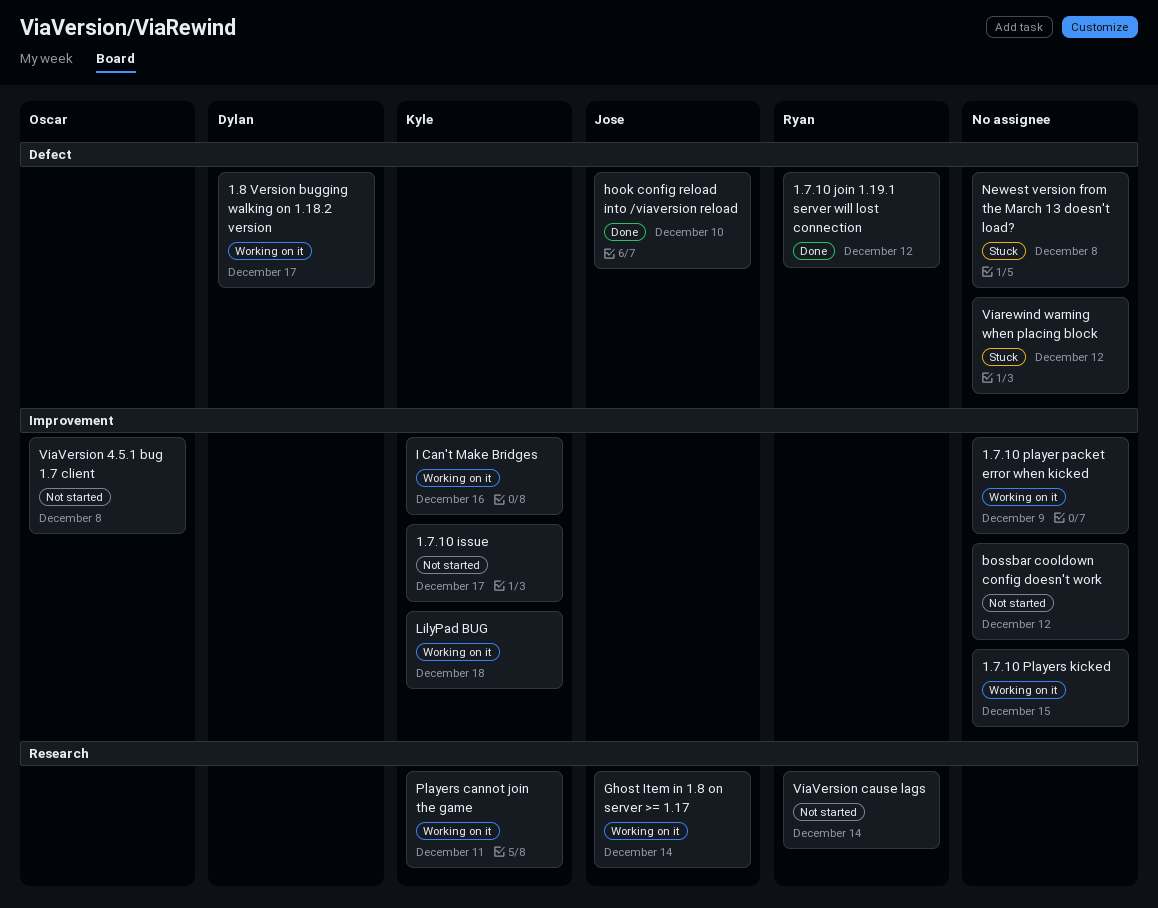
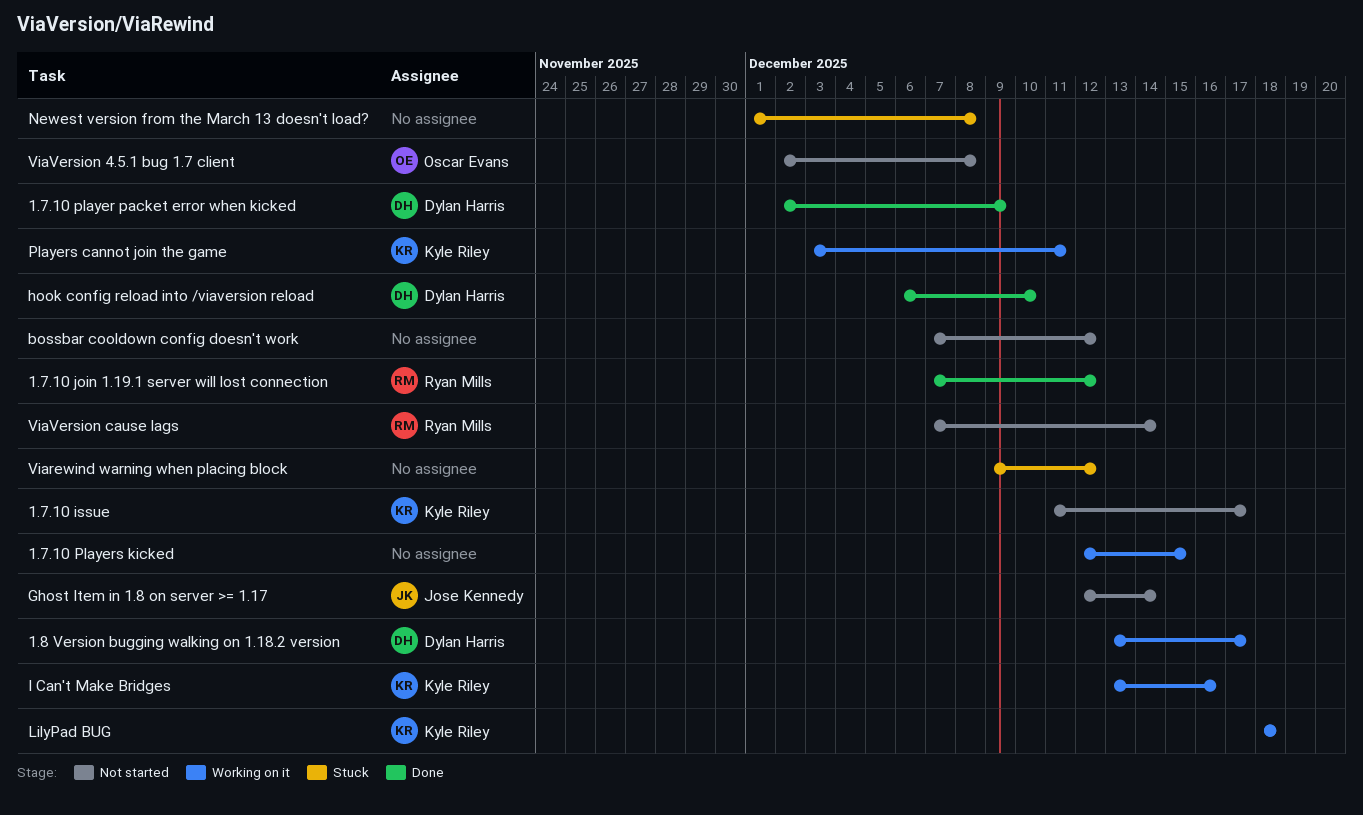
1.7.10 player packet error when kicked, status: Working on it -> Done
1.7.10 player packet error when kicked, owner: none -> Dylan Harris
Ghost Item in 1.8 on server >= 1.17, status: Working on it -> Not started
hook config reload into /viaversion reload, owner: Jose Kennedy -> Dylan Harris

